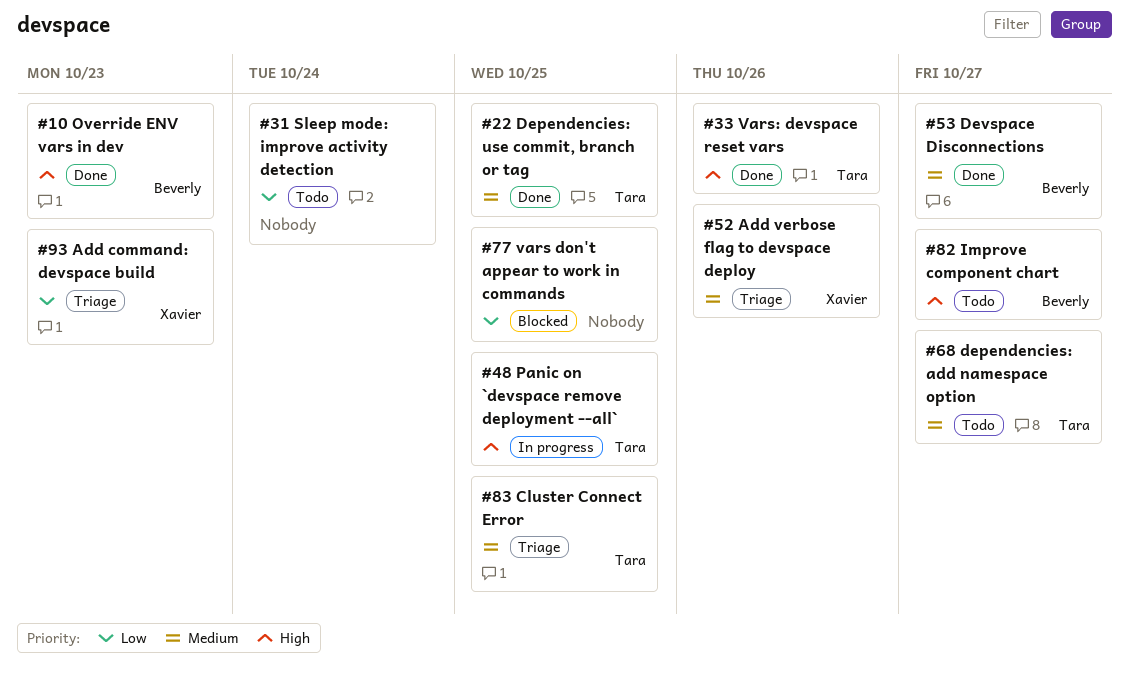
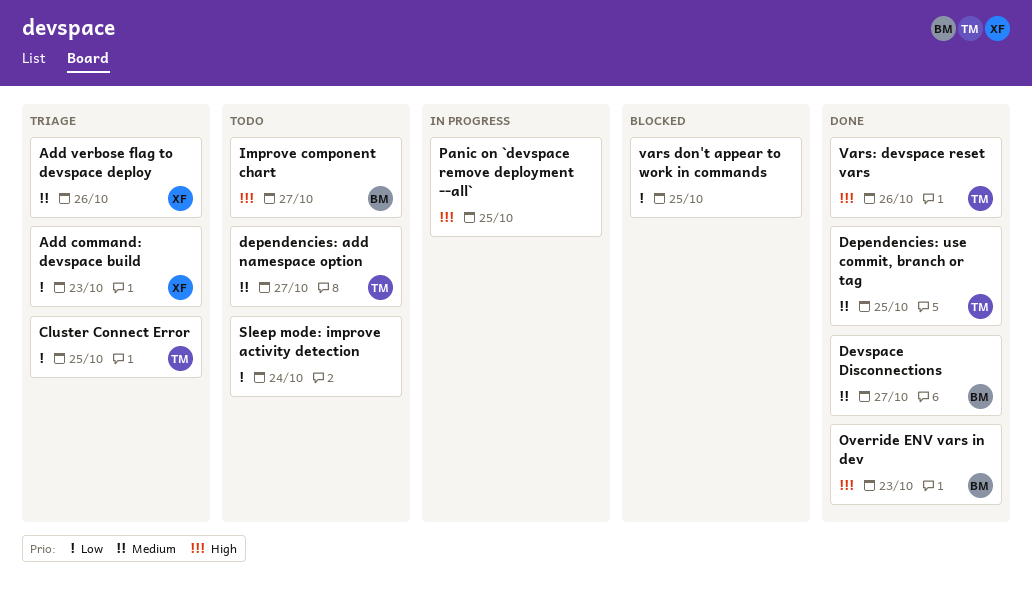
Cluster Connect Error, priority: Medium -> Low
Panic on `devspace remove deployment --all`, owner: Tara -> none

